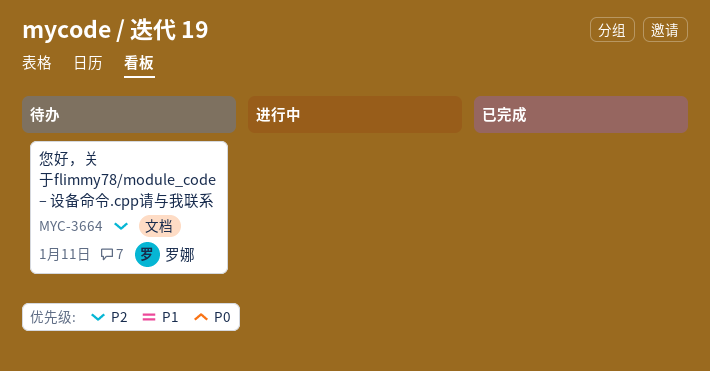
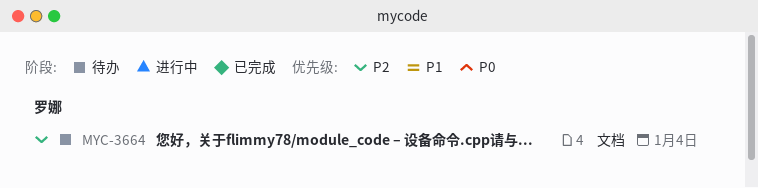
MYC-3664, due: Jan 11 -> Jan 4

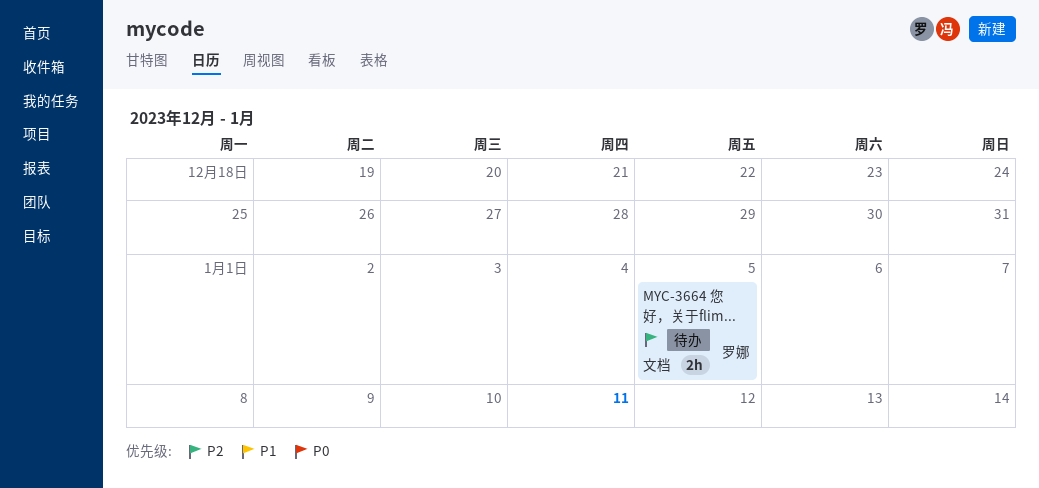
MYC-3664, due: Jan 4 -> Jan 5

